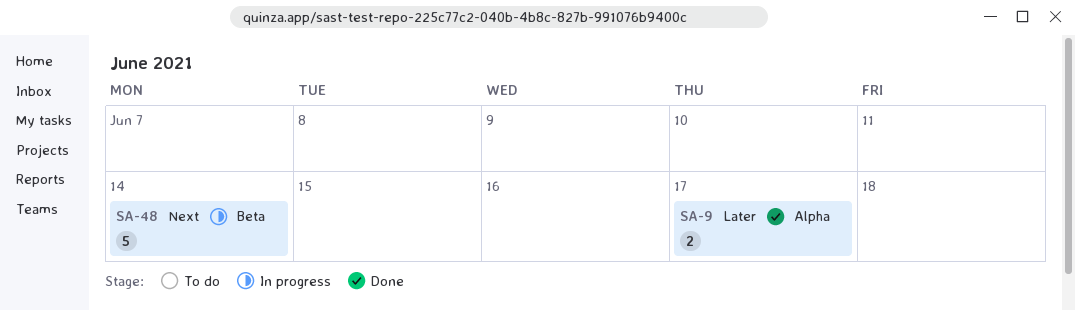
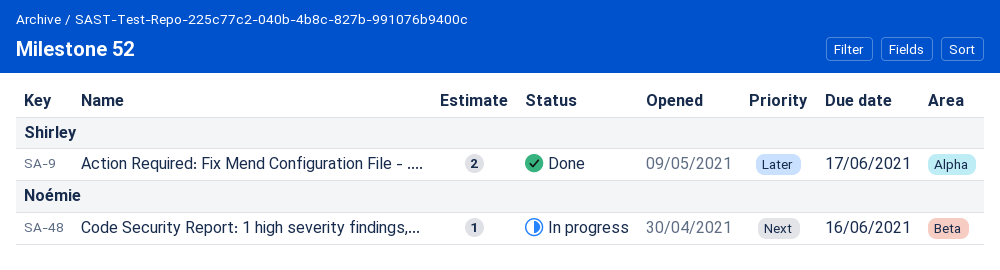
SA-48, estimate: 5 -> 1
SA-48, due: Jun 14 -> Jun 16

